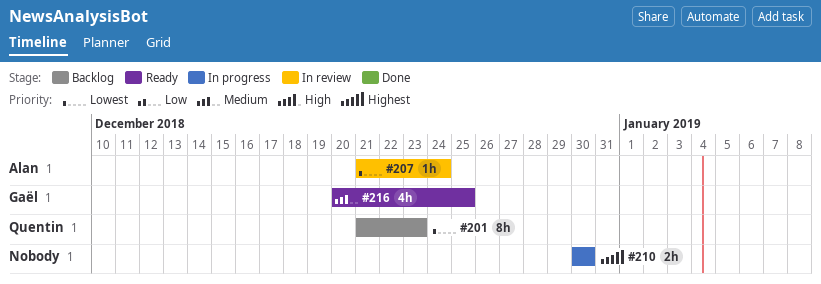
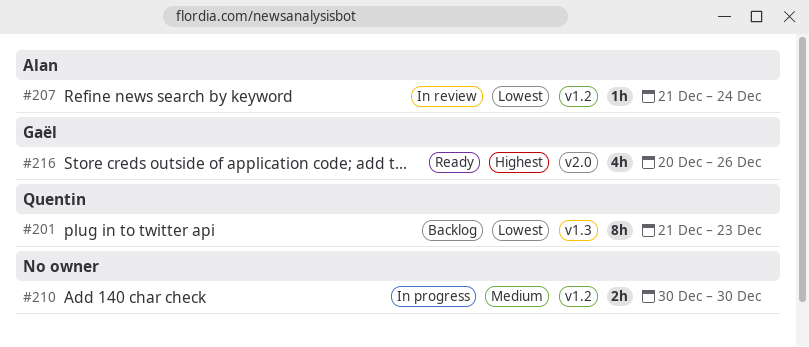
#210, priority: Highest -> Medium
#216, priority: Medium -> Highest
#216, due: Dec 25 -> Dec 26

